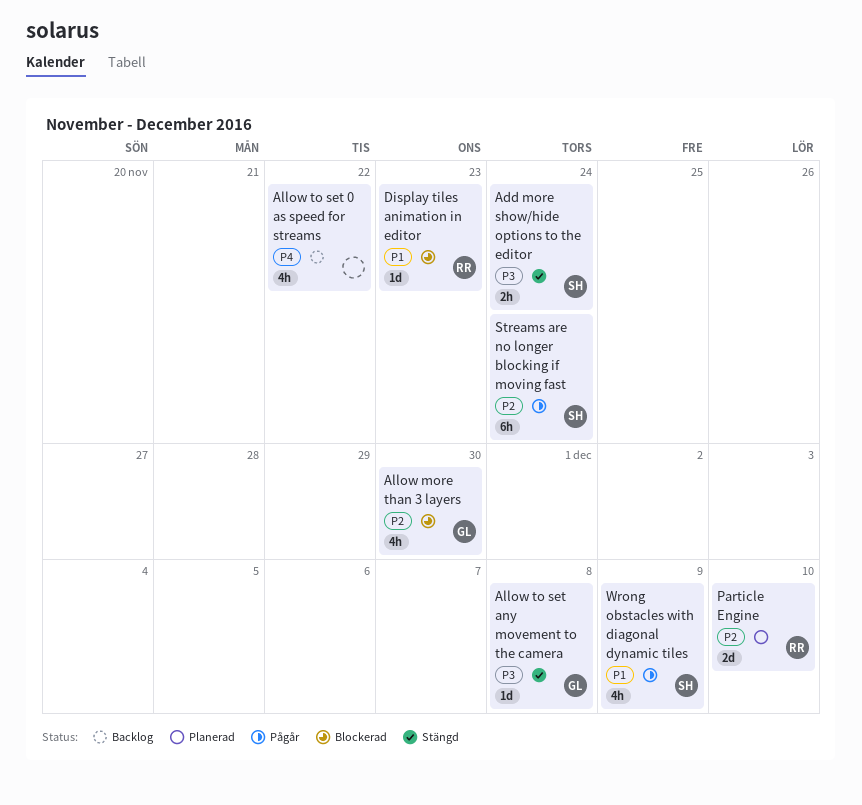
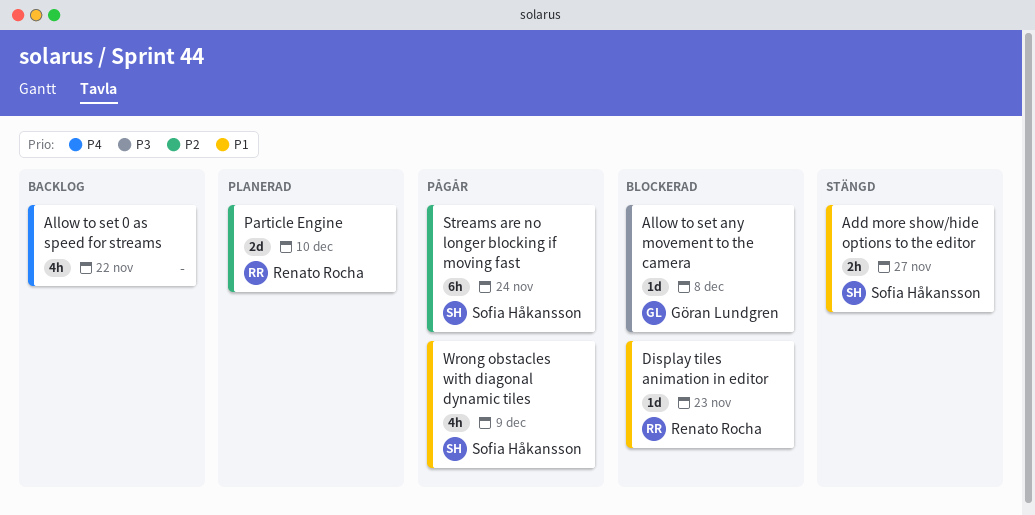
Add more show/hide options to the editor, priority: P3 -> P1
Add more show/hide options to the editor, due: Nov 24 -> Nov 27
Allow more than 3 layers: present -> none
Allow to set any movement to the camera, status: Stängd -> Blockerad

